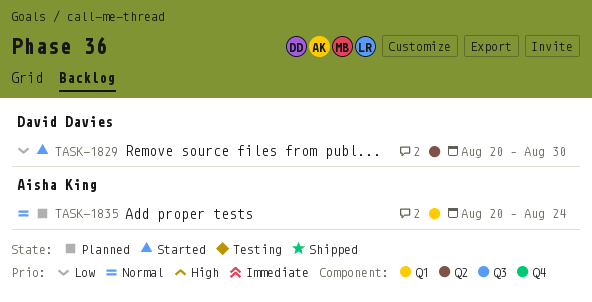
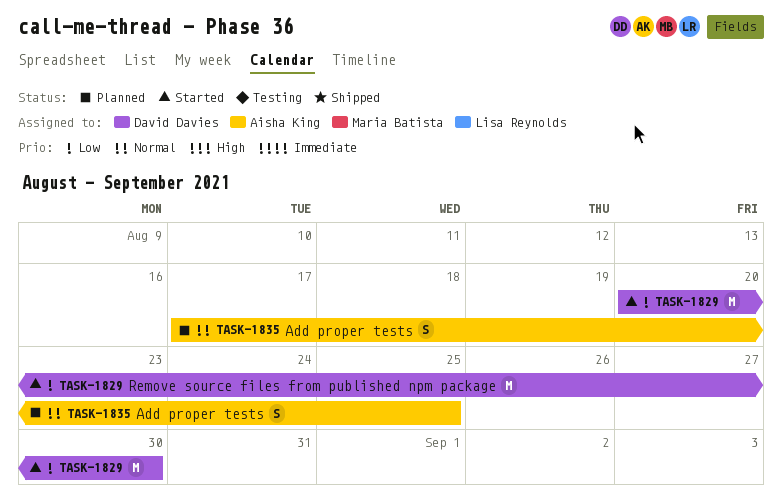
TASK-1835, start: Aug 20 -> Aug 17
TASK-1835, due: Aug 24 -> Aug 25

